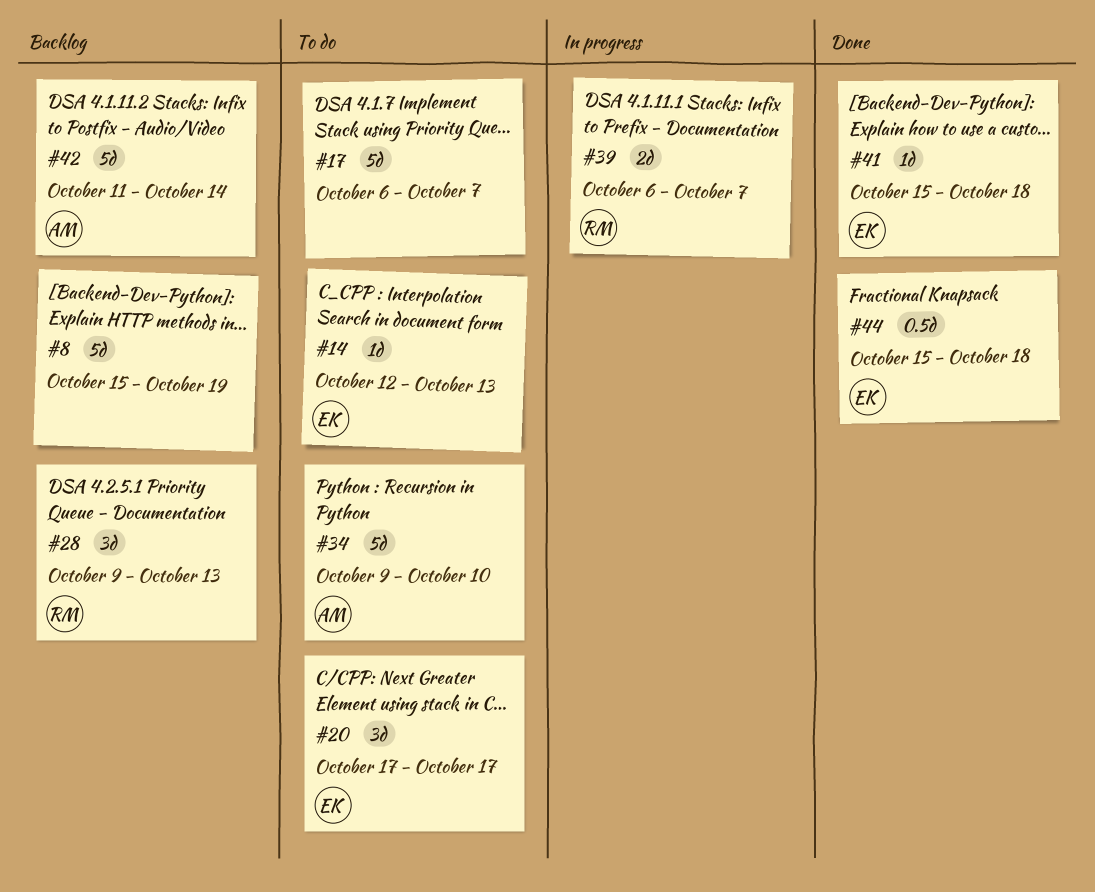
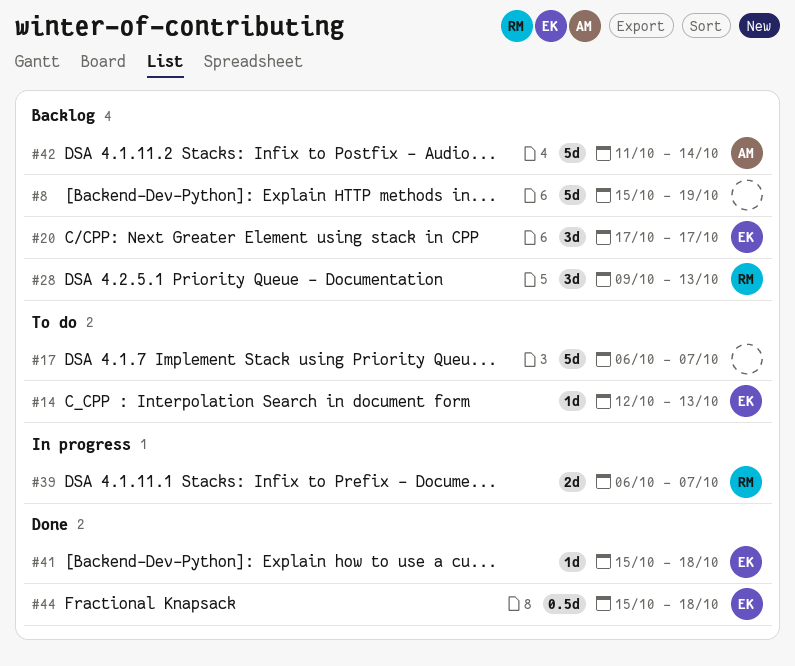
#20, status: To do -> Backlog
#34: present -> none

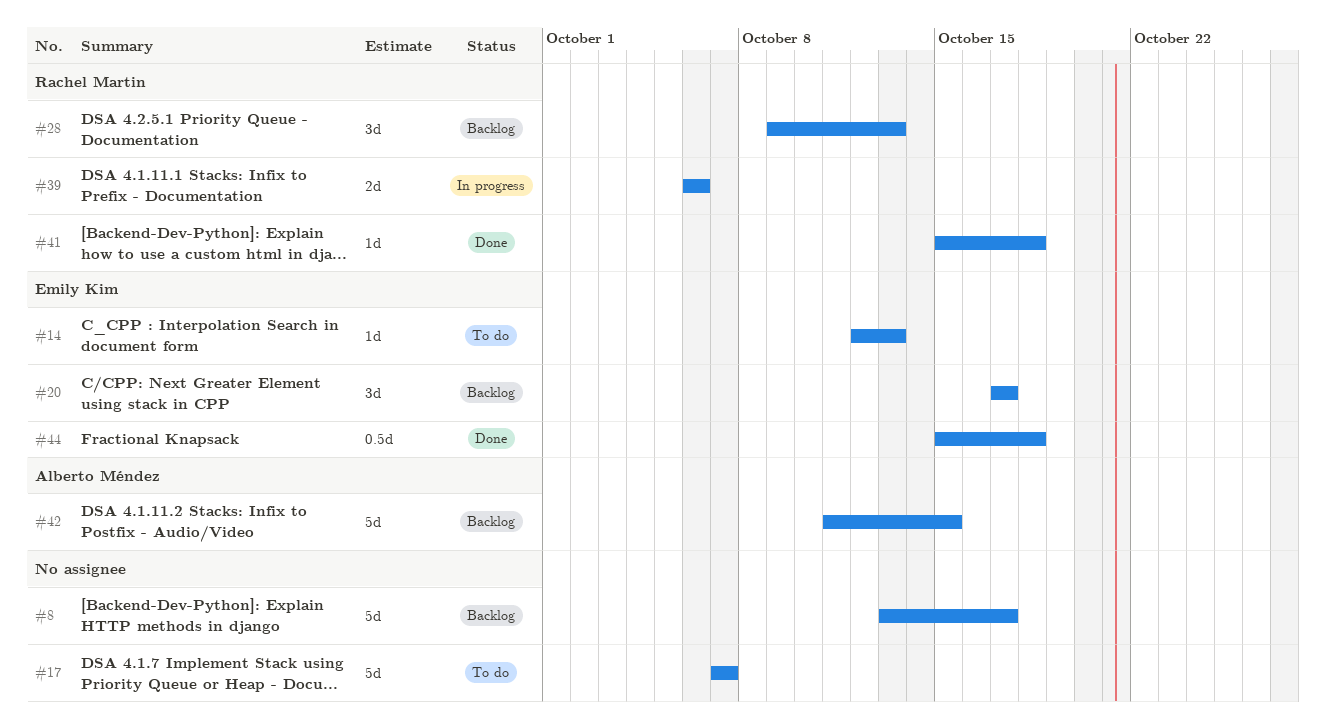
#8, start: Oct 15 -> Oct 13
#8, due: Oct 19 -> Oct 17
#17, start: Oct 6 -> Oct 7
#39, due: Oct 7 -> Oct 6
#41, owner: Emily Kim -> Rachel Martin
#42, due: Oct 14 -> Oct 15

